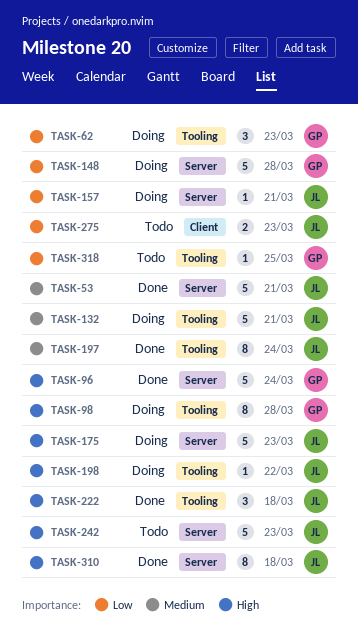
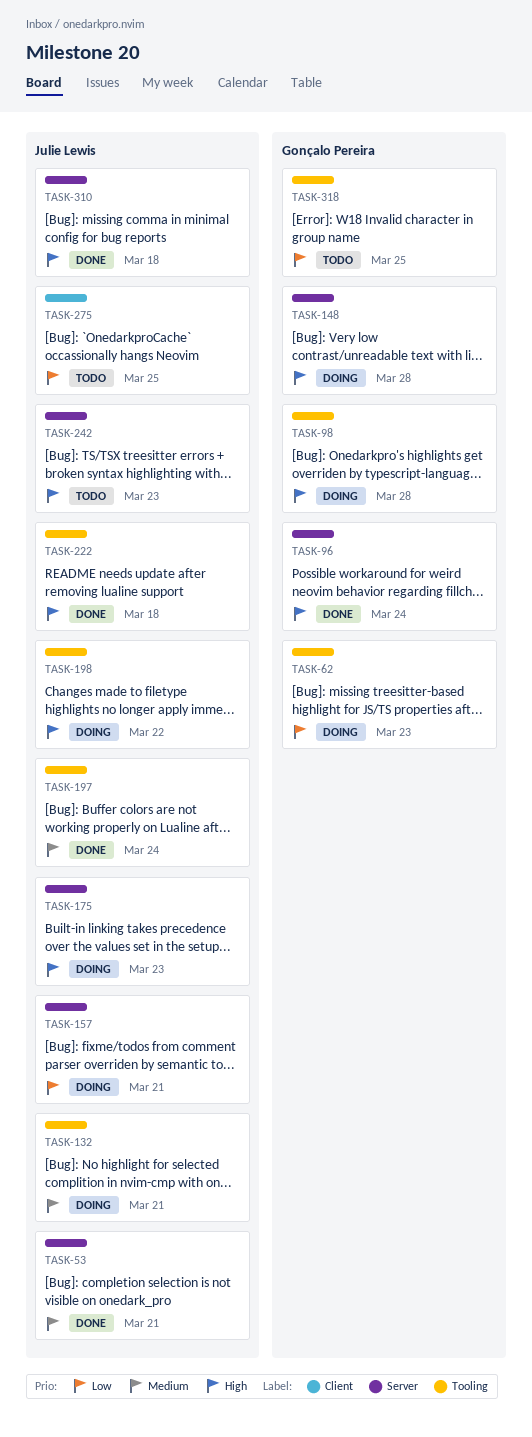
TASK-148, priority: Low -> High
TASK-275, due: Mar 23 -> Mar 25

